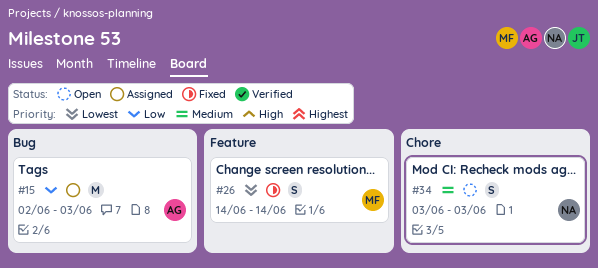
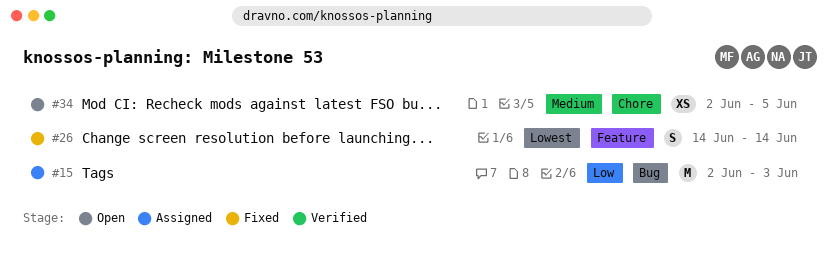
#34, estimate: S -> XS
#34, start: Jun 3 -> Jun 2
#34, due: Jun 3 -> Jun 5

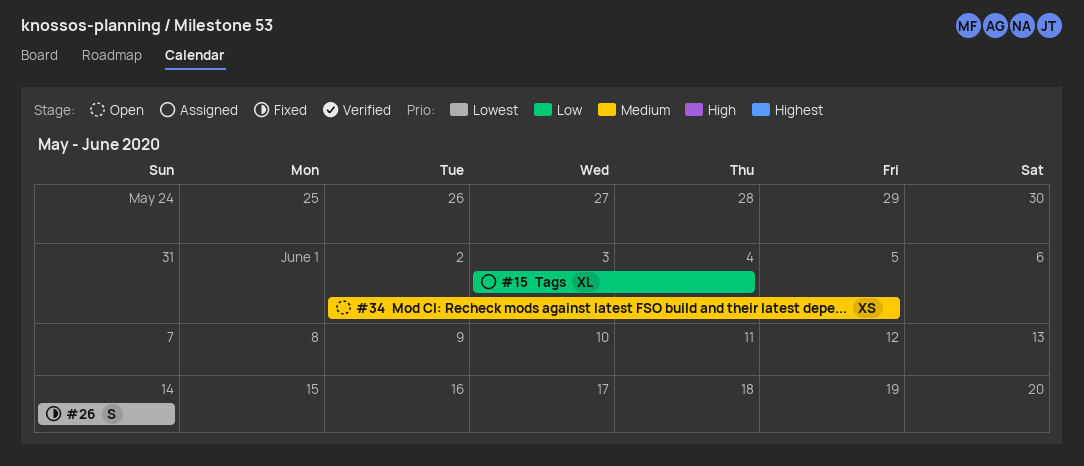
#15, estimate: M -> XL
#15, start: Jun 2 -> Jun 3
#15, due: Jun 3 -> Jun 4

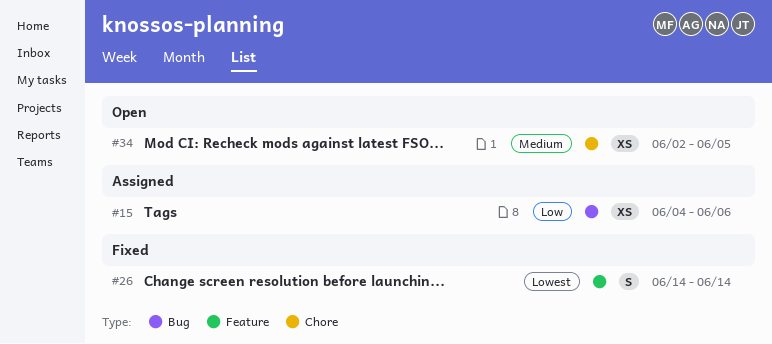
#15, estimate: XL -> XS
#15, start: Jun 3 -> Jun 4
#15, due: Jun 4 -> Jun 6

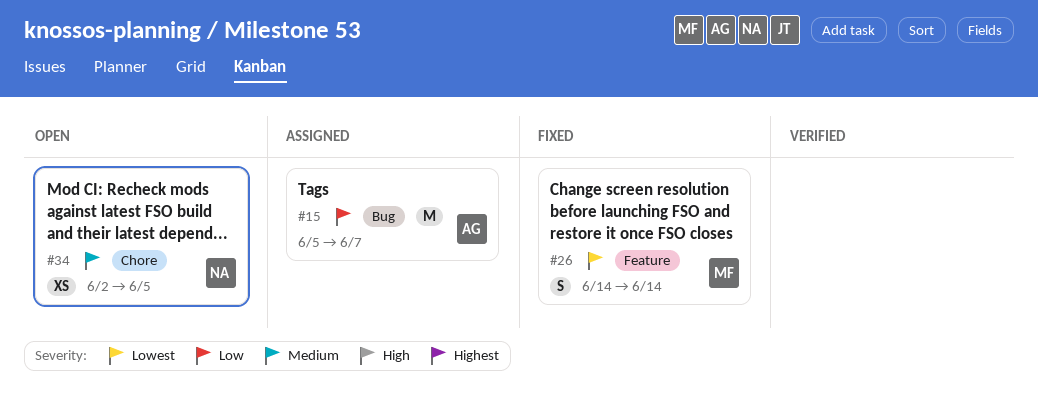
#15, estimate: XS -> M
#15, start: Jun 4 -> Jun 5
#15, due: Jun 6 -> Jun 7

